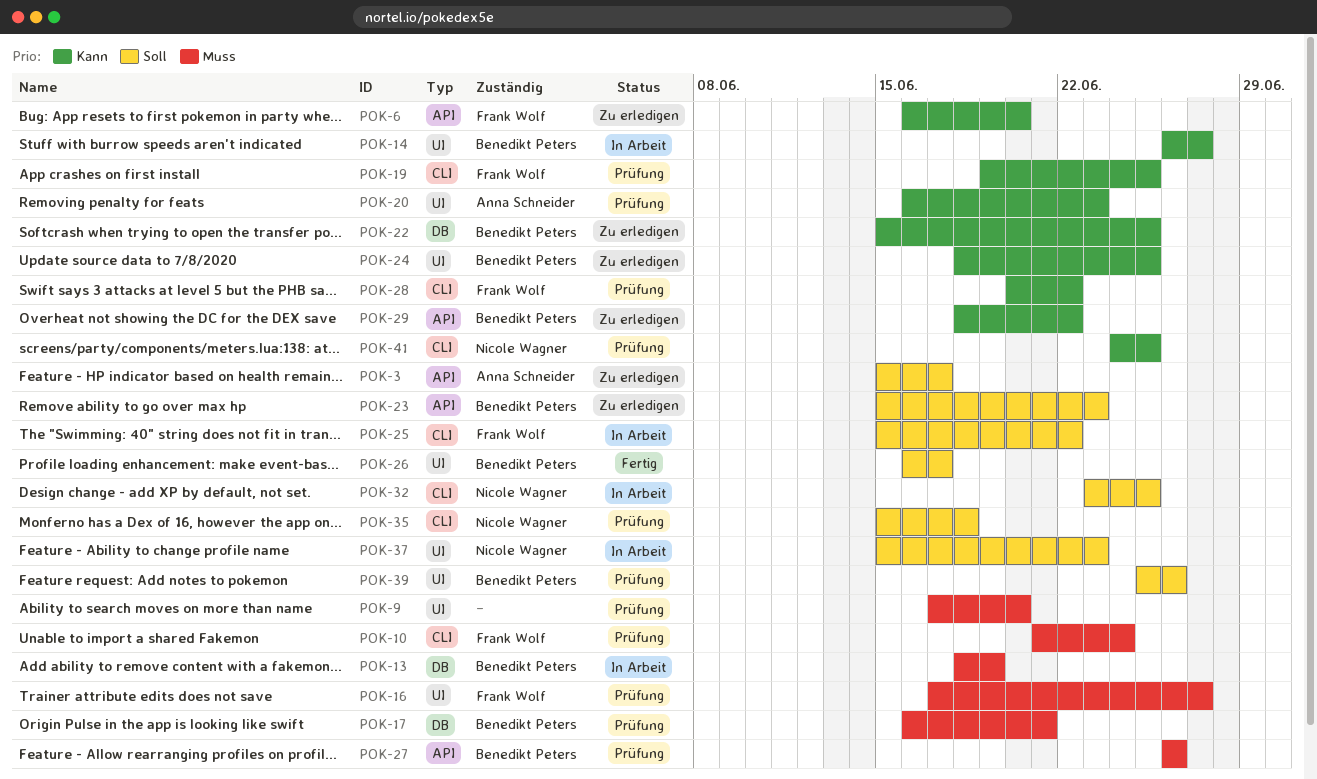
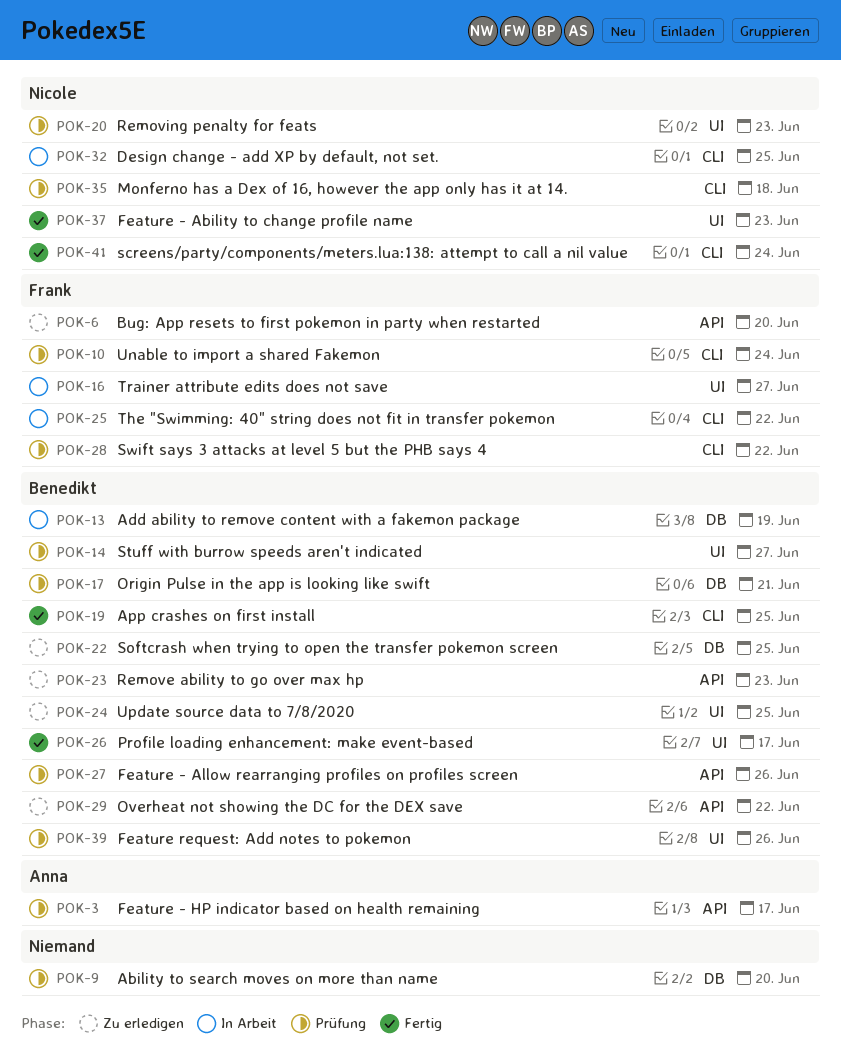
POK-3, status: Zu erledigen -> Prüfung
POK-9, label: UI -> DB
POK-14, status: In Arbeit -> Prüfung
POK-16, status: Prüfung -> In Arbeit
POK-19, status: Prüfung -> Fertig
POK-19, owner: Frank Wolf -> Benedikt Peters
POK-20, owner: Anna Schneider -> Nicole Wagner
POK-37, status: In Arbeit -> Fertig
POK-41, status: Prüfung -> Fertig
POK-41, due: Jun 25 -> Jun 24

